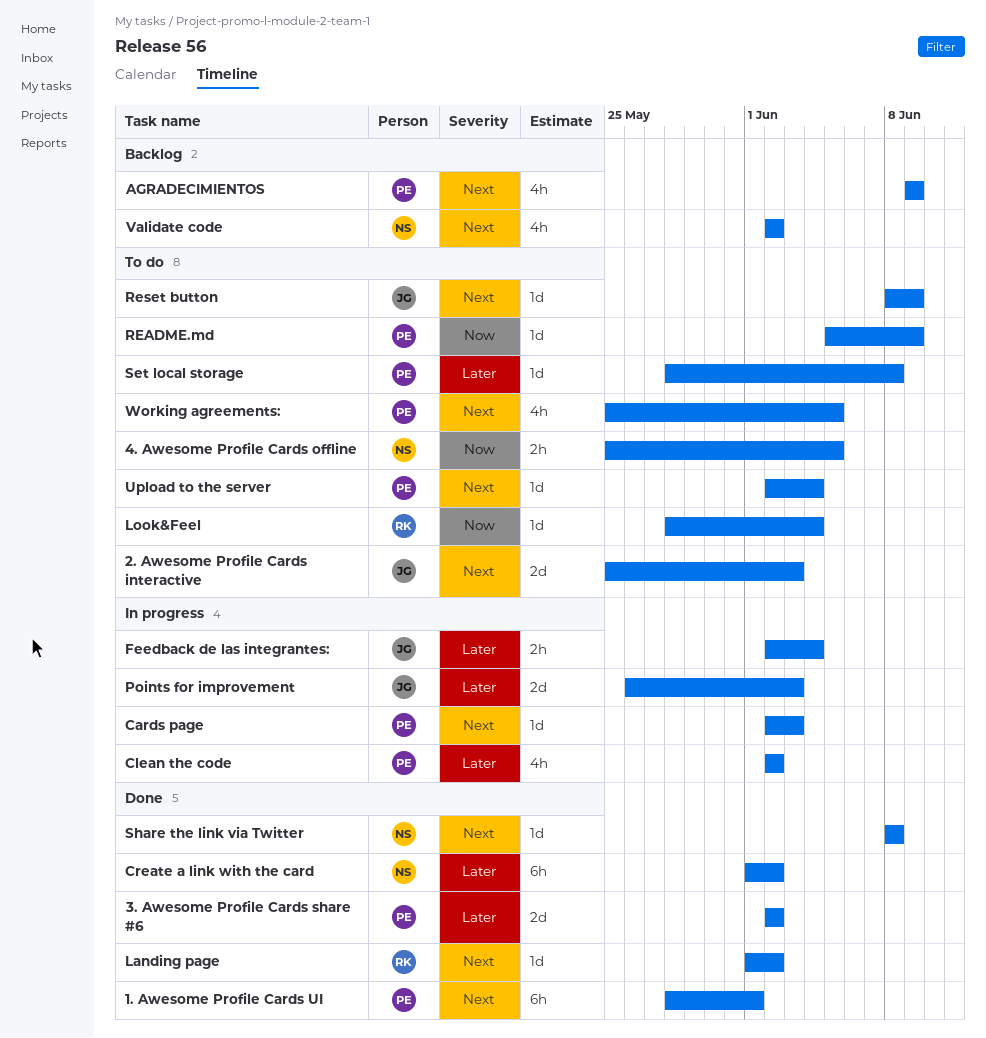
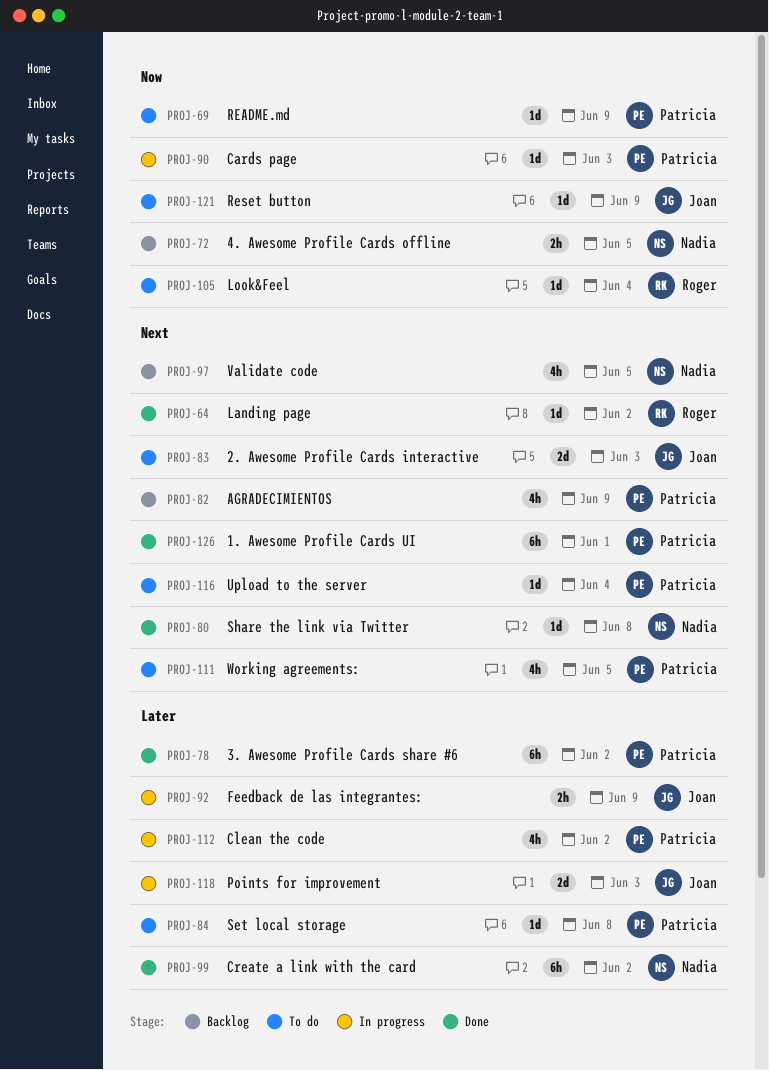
3. Awesome Profile Cards share #6, estimate: 2d -> 6h
4. Awesome Profile Cards offline, status: To do -> Backlog
Cards page, priority: Next -> Now
Feedback de las integrantes:, due: Jun 4 -> Jun 9
Reset button, priority: Next -> Now
Validate code, due: Jun 2 -> Jun 5

